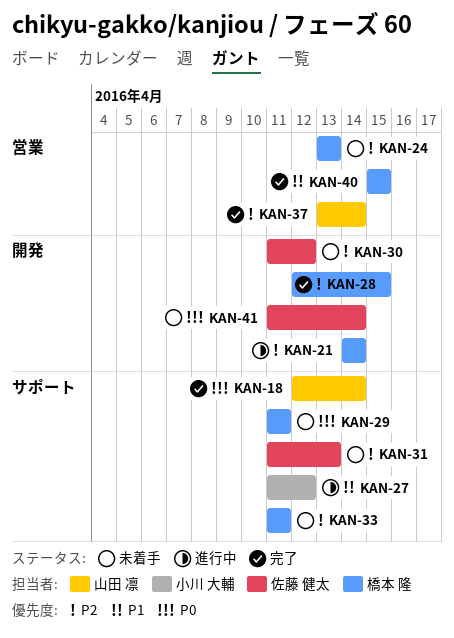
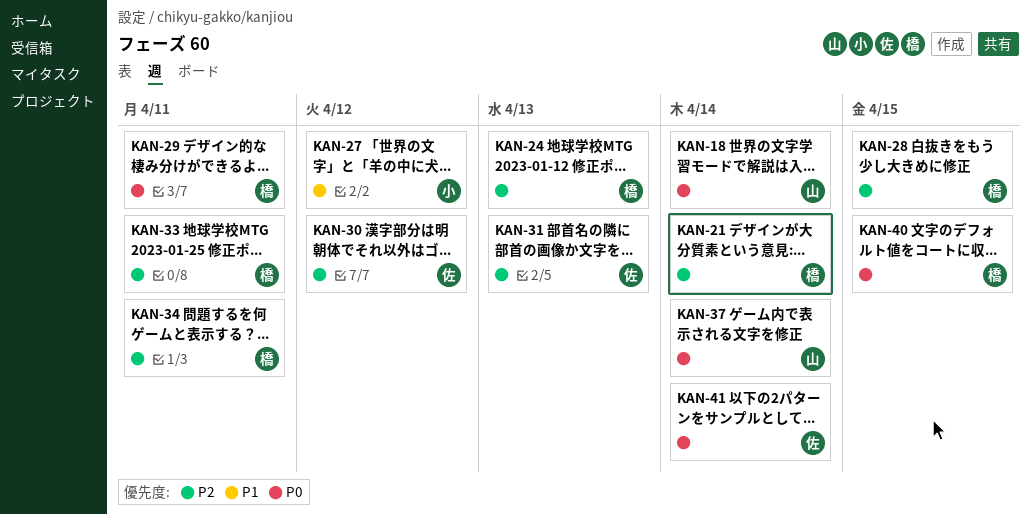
KAN-34: none -> present
KAN-37, priority: P2 -> P0
KAN-40, priority: P1 -> P0

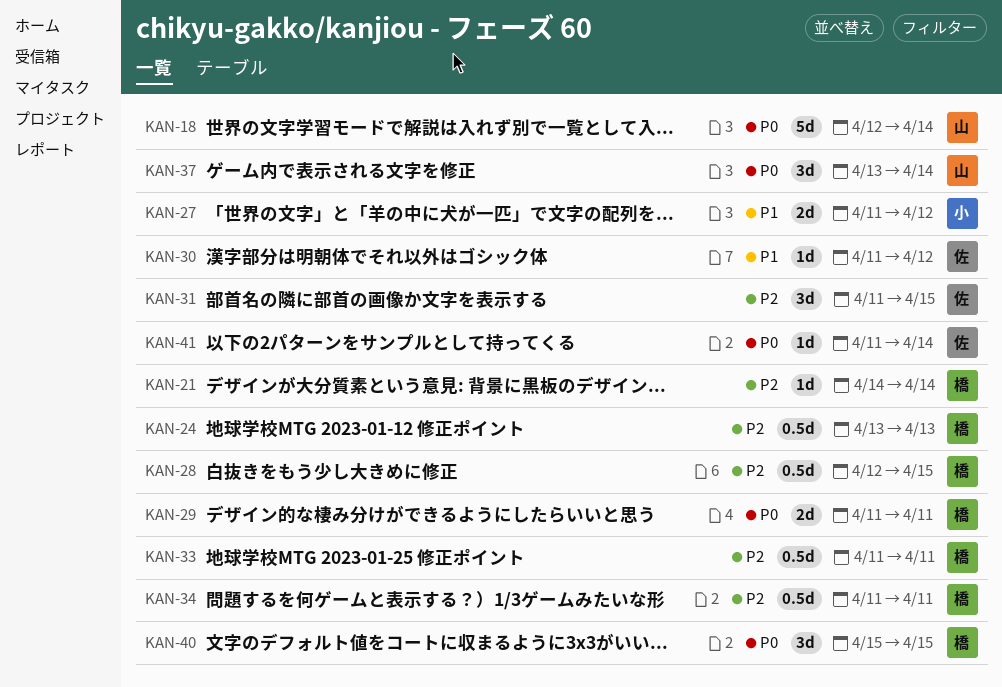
KAN-30, priority: P2 -> P1
KAN-31, due: Apr 13 -> Apr 15

